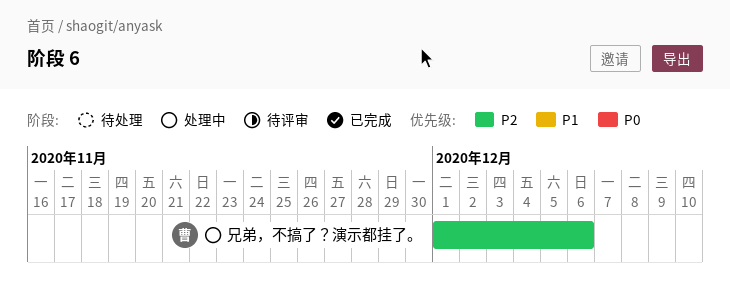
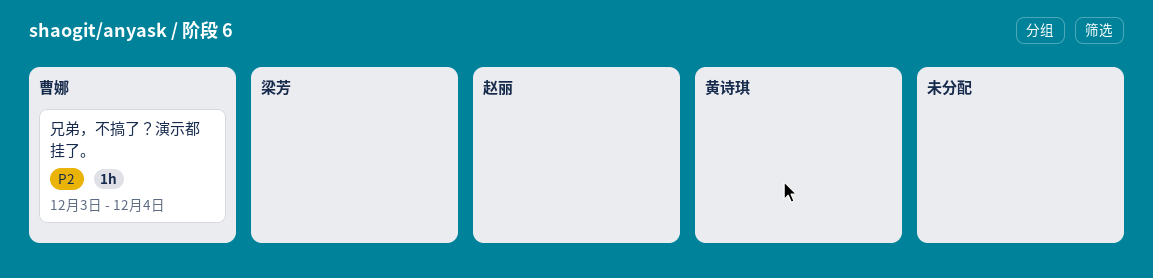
兄弟，不搞了？演示都挂了。, start: Dec 1 -> Dec 3
兄弟，不搞了？演示都挂了。, due: Dec 6 -> Dec 4

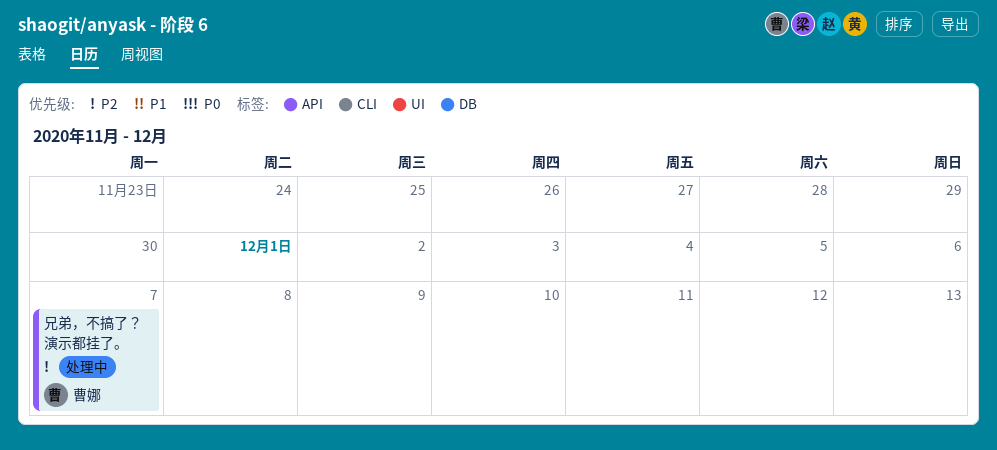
兄弟，不搞了？演示都挂了。, due: Dec 4 -> Dec 7

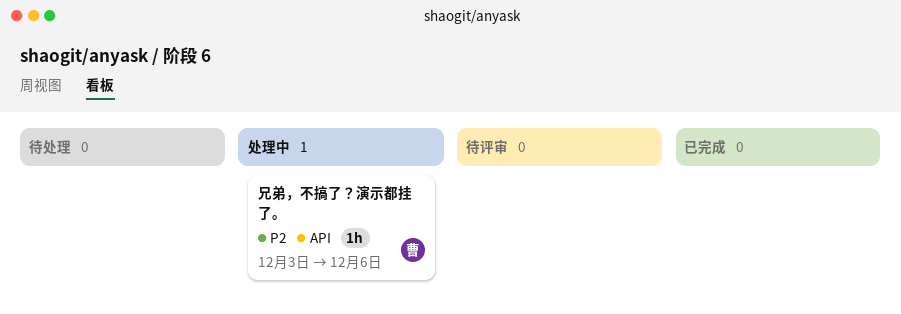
兄弟，不搞了？演示都挂了。, due: Dec 7 -> Dec 6

